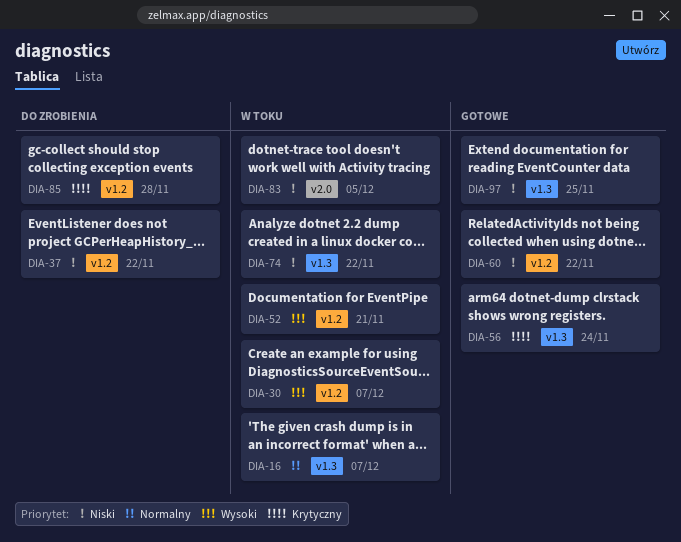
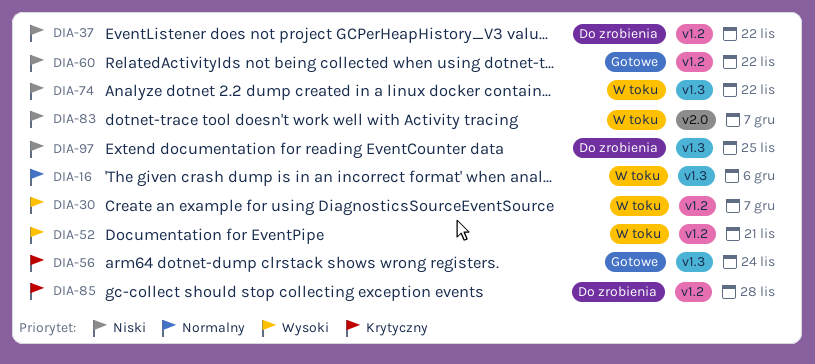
DIA-16, due: Dec 7 -> Dec 6
DIA-83, due: Dec 5 -> Dec 7
DIA-97, status: Gotowe -> Do zrobienia

